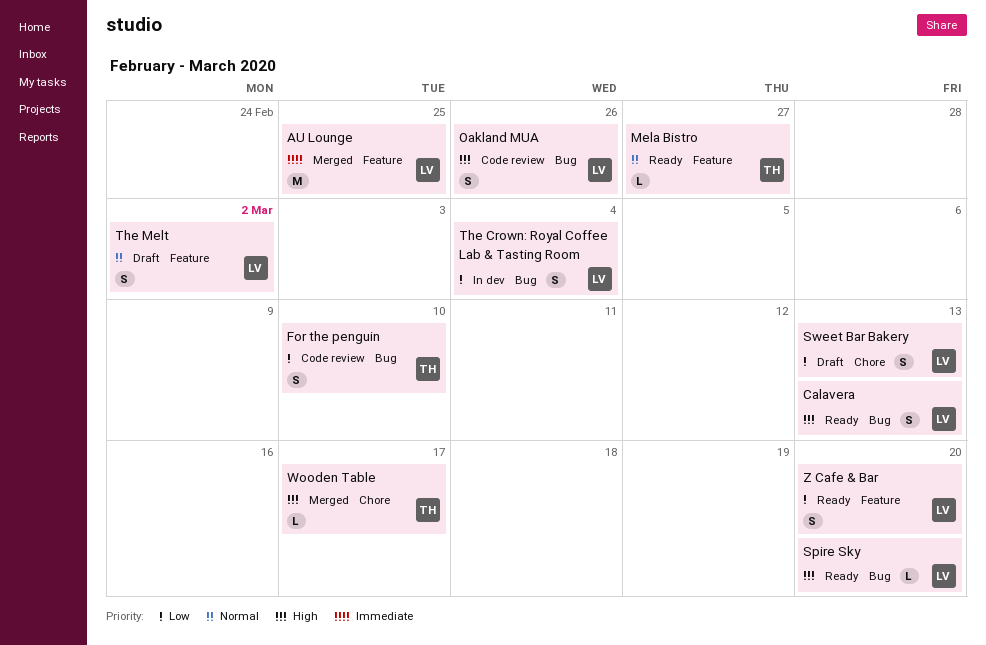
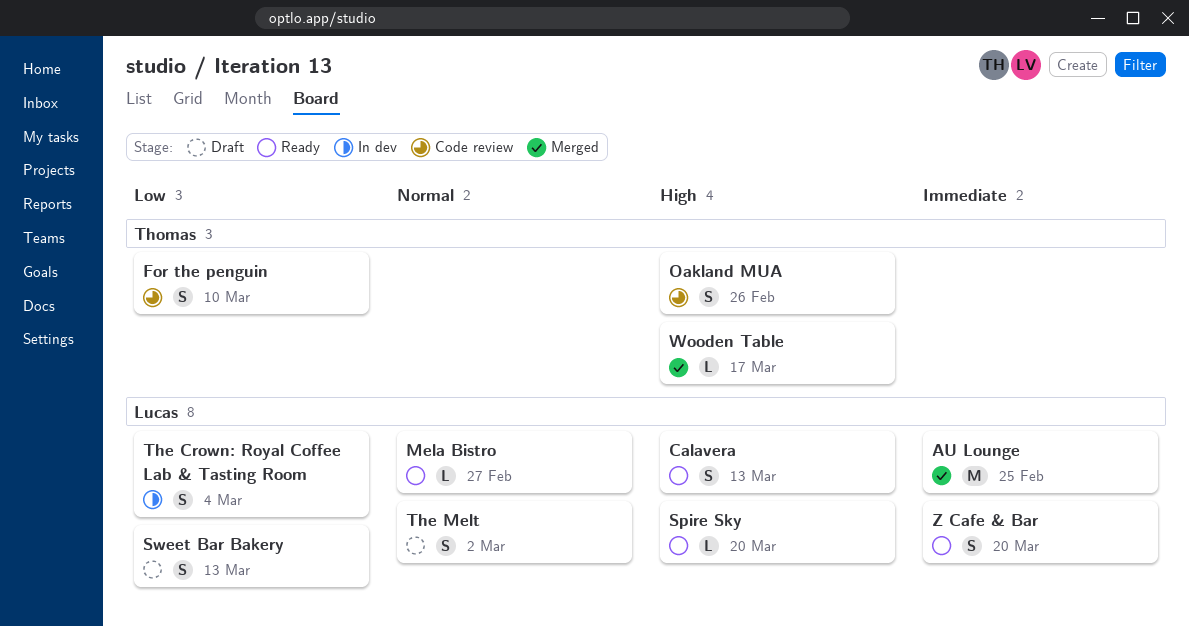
Mela Bistro, owner: Thomas -> Lucas
Oakland MUA, owner: Lucas -> Thomas
Z Cafe & Bar, priority: Low -> Immediate

